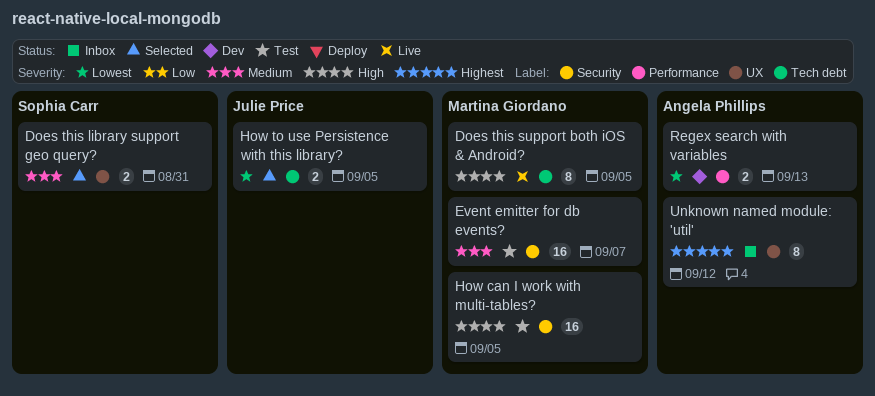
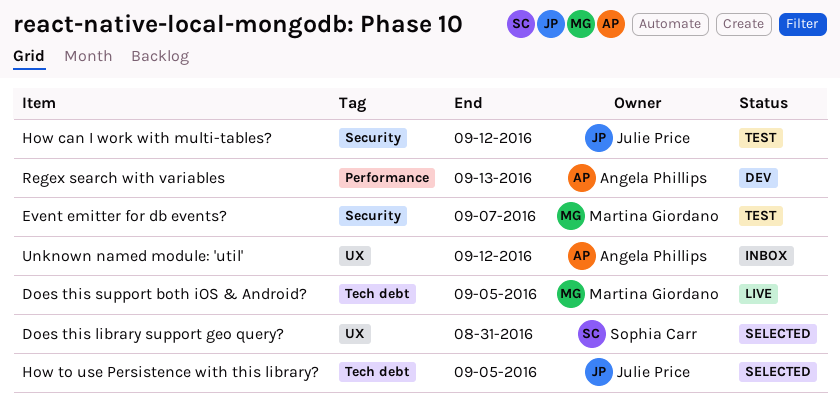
How can I work with multi-tables?, owner: Martina Giordano -> Julie Price
How can I work with multi-tables?, due: Sep 5 -> Sep 12

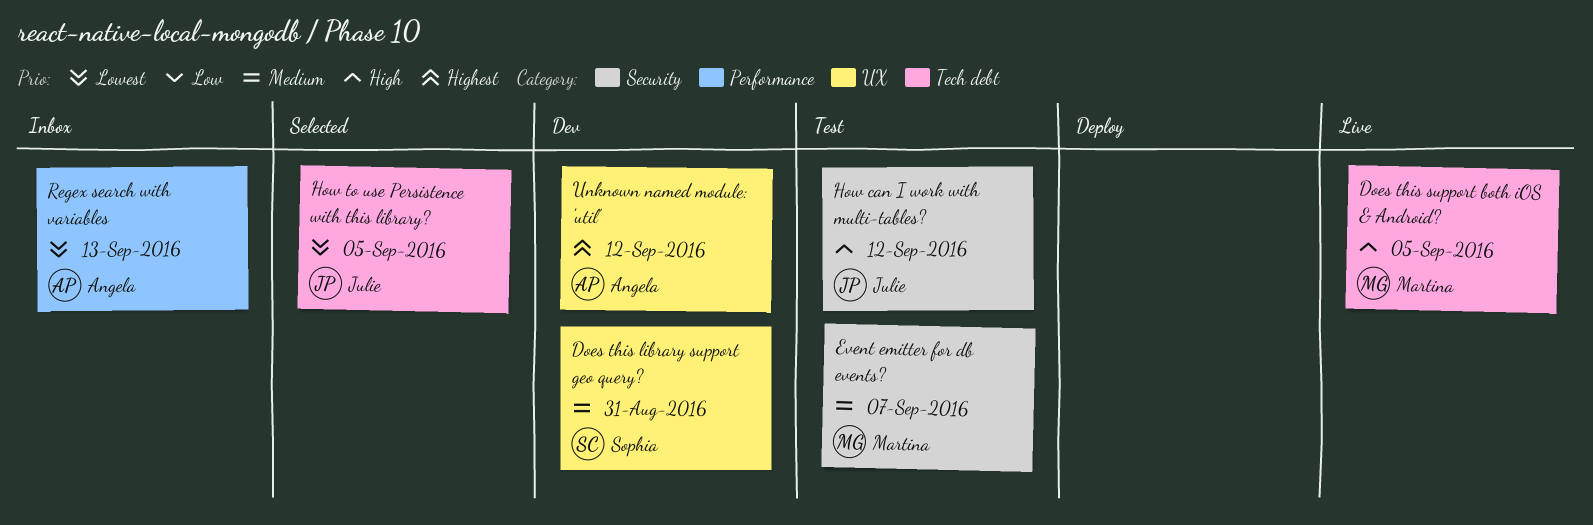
Does this library support geo query?, status: Selected -> Dev
Regex search with variables, status: Dev -> Inbox
Unknown named module: 'util', status: Inbox -> Dev

